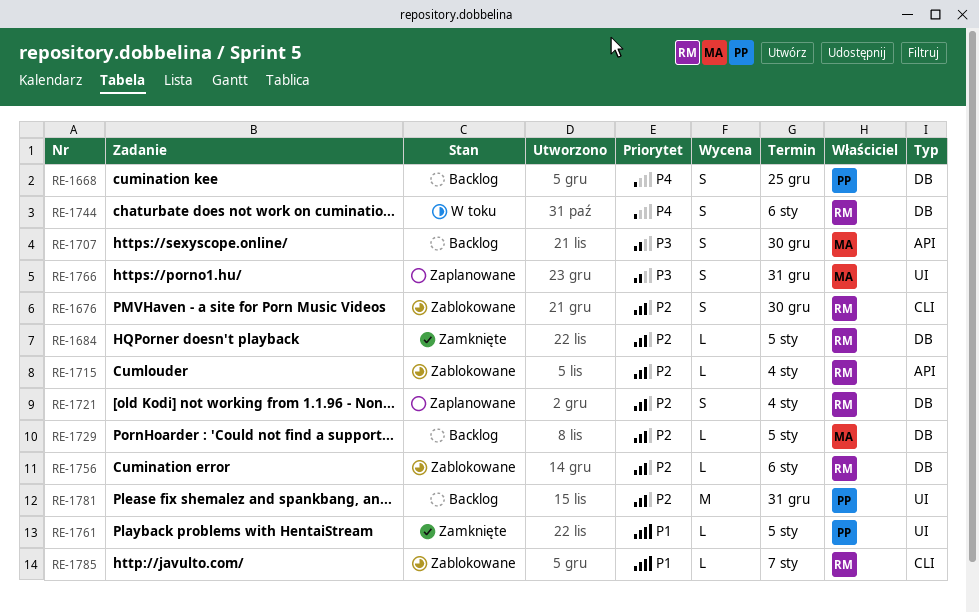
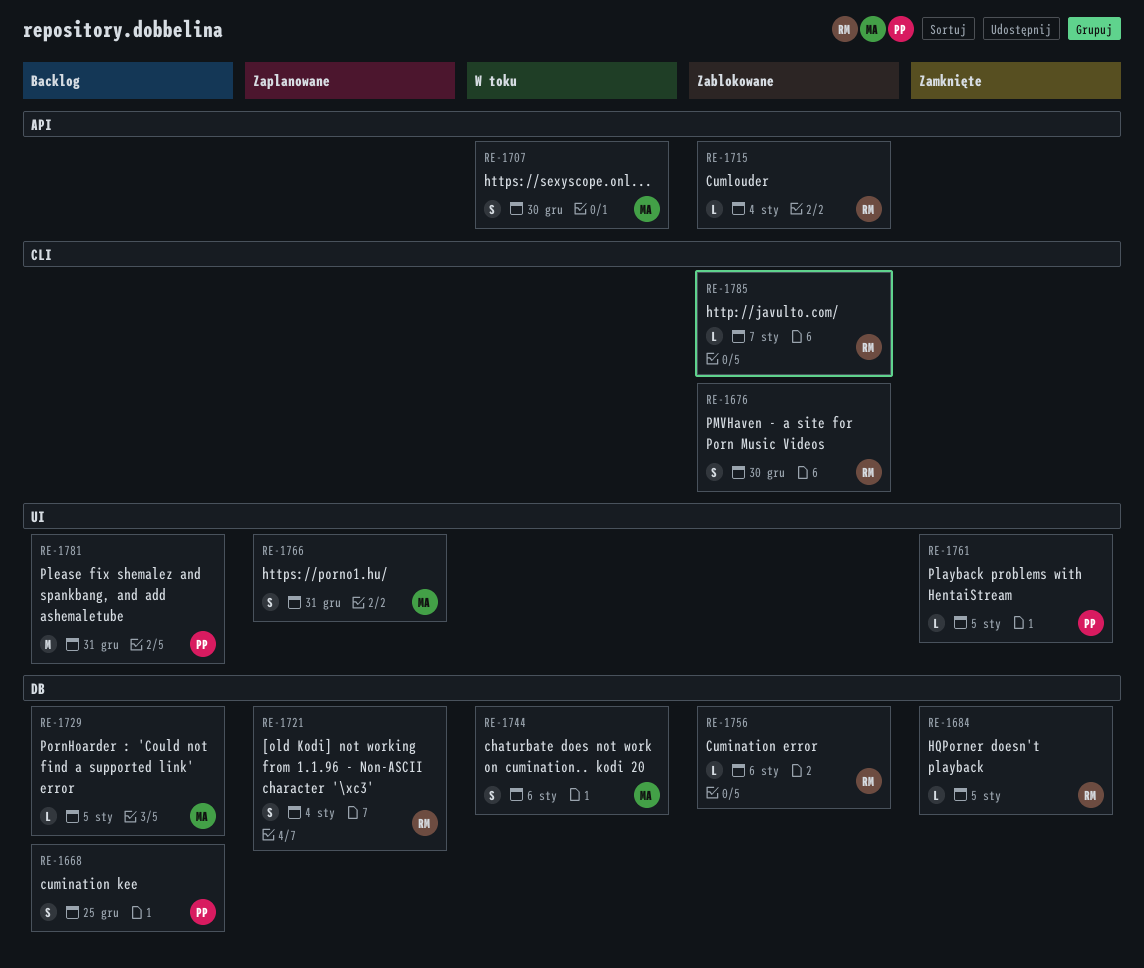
RE-1707, status: Backlog -> W toku
RE-1744, owner: RM -> MA

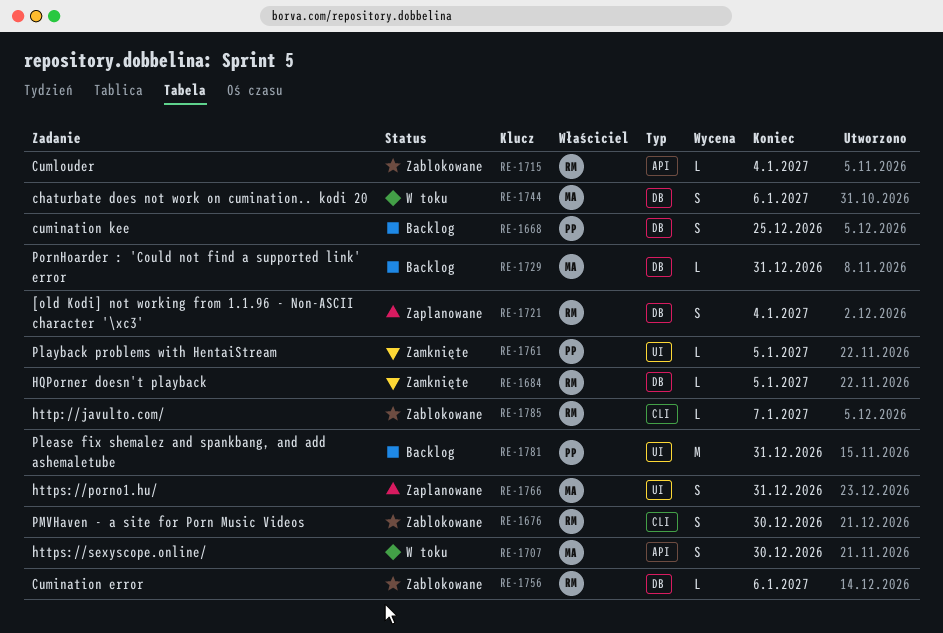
RE-1729, due: Jan 5 -> Dec 31

